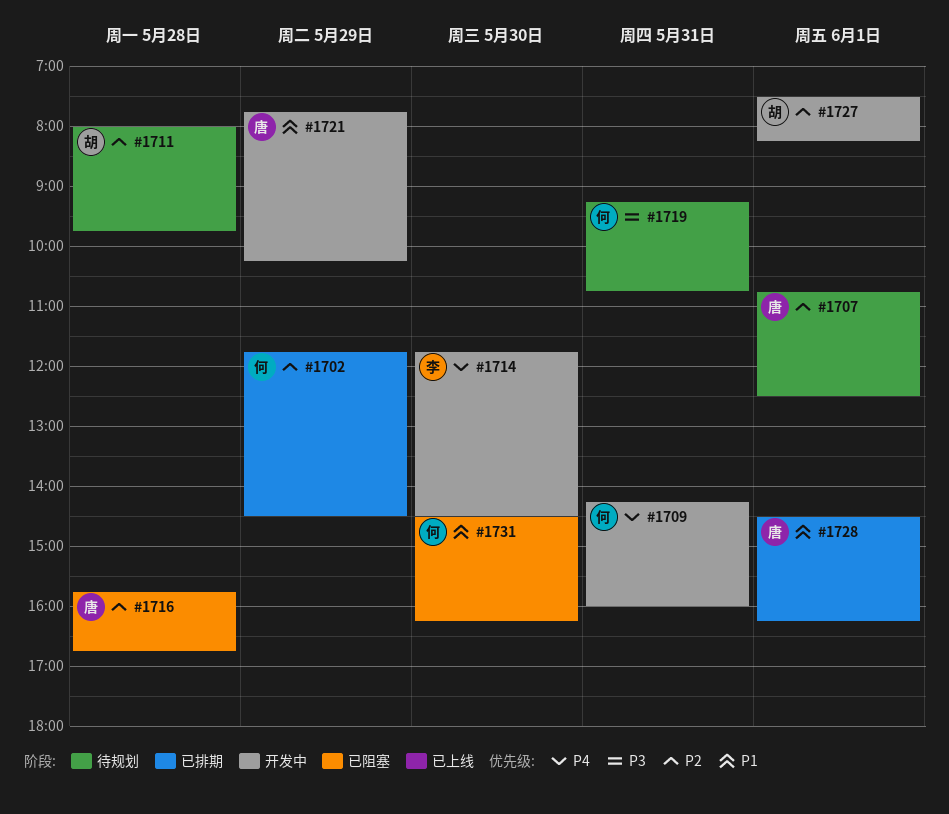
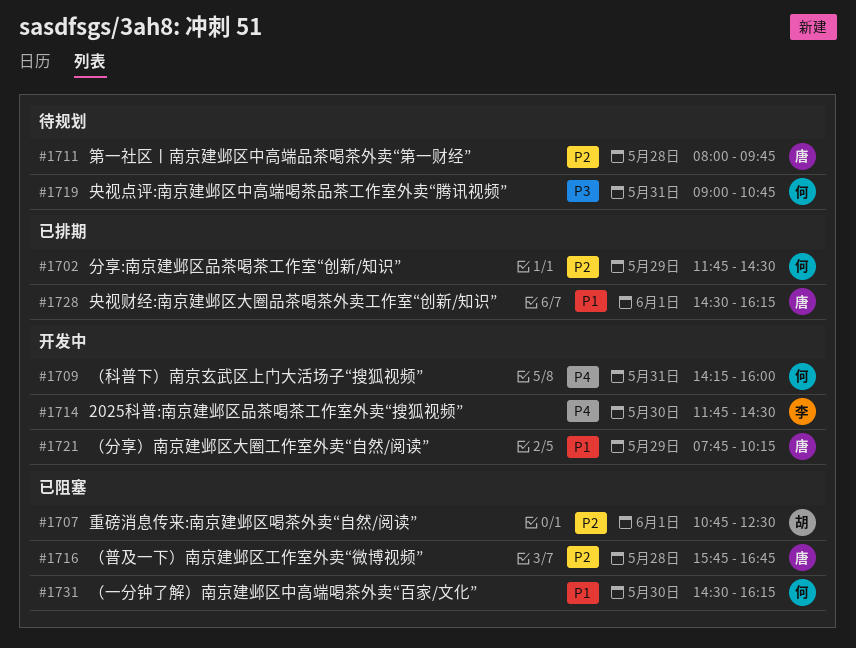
#1707, status: 待规划 -> 已阻塞
#1707, owner: 唐 -> 胡
#1711, owner: 胡 -> 唐
#1719, begins: 09:15 -> 09:00
#1727: present -> none

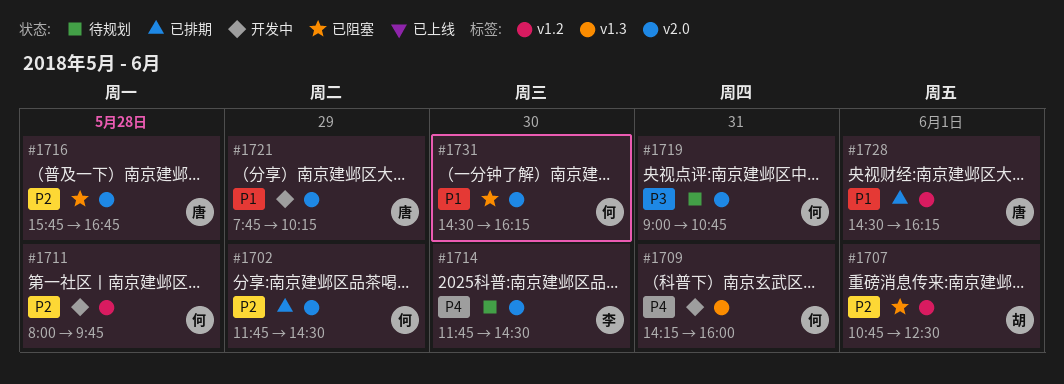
#1711, status: 待规划 -> 开发中
#1711, owner: 唐 -> 何
#1714, status: 开发中 -> 待规划

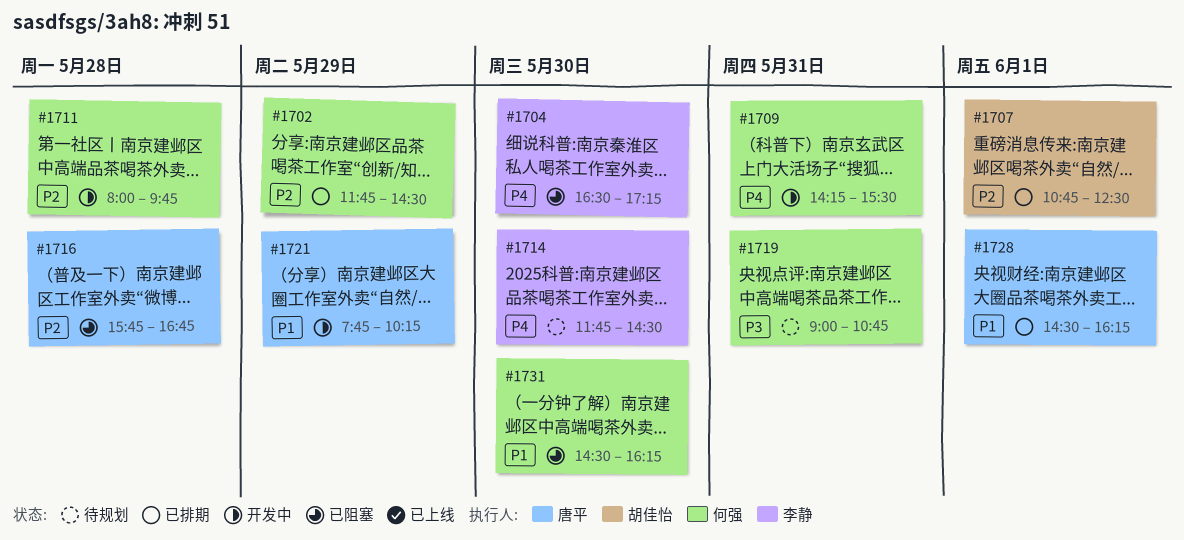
#1704: none -> present
#1707, status: 已阻塞 -> 已排期
#1709, ends: 16:00 -> 15:30

